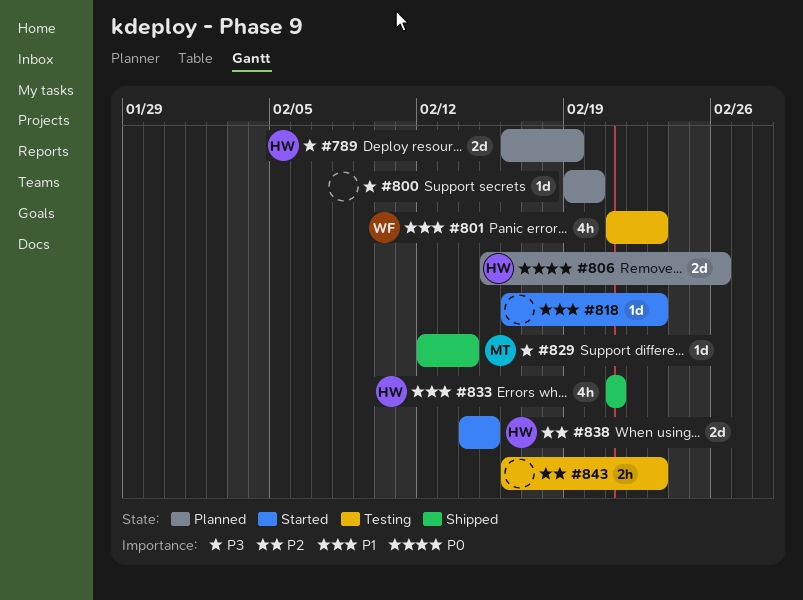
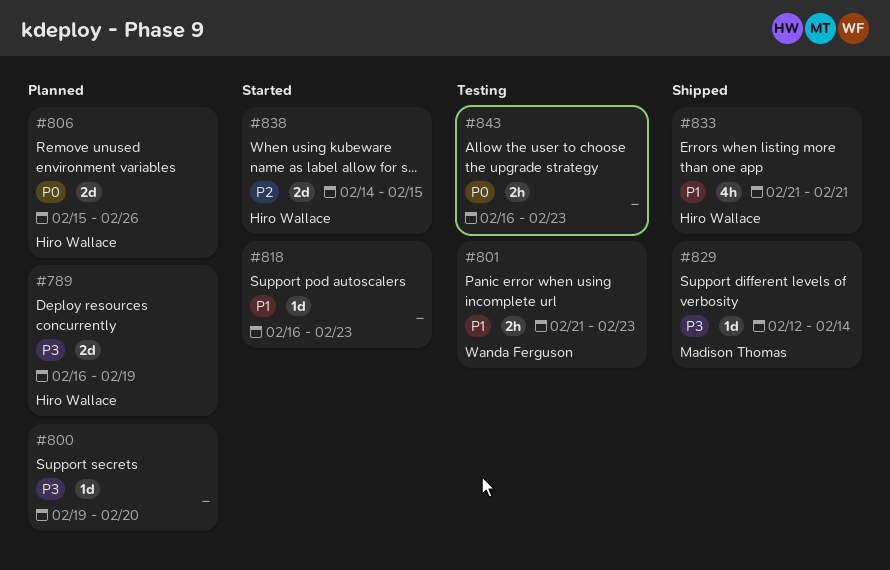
#801, estimate: 4h -> 2h
#843, priority: P2 -> P0

